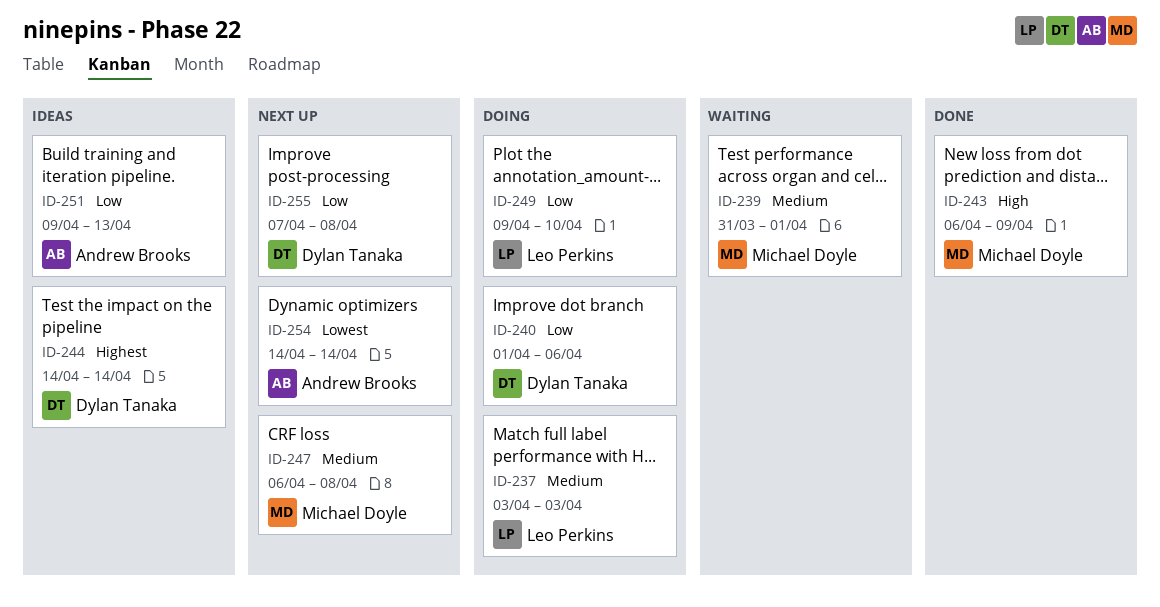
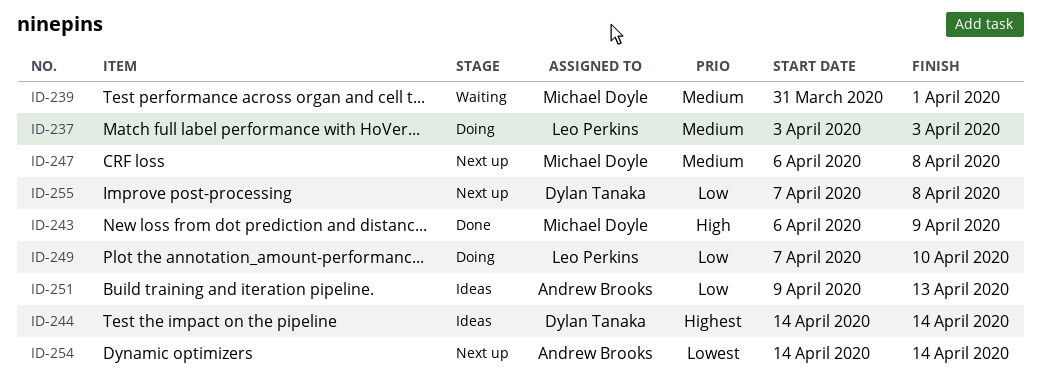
ID-240: present -> none
ID-249, start: Apr 9 -> Apr 7

